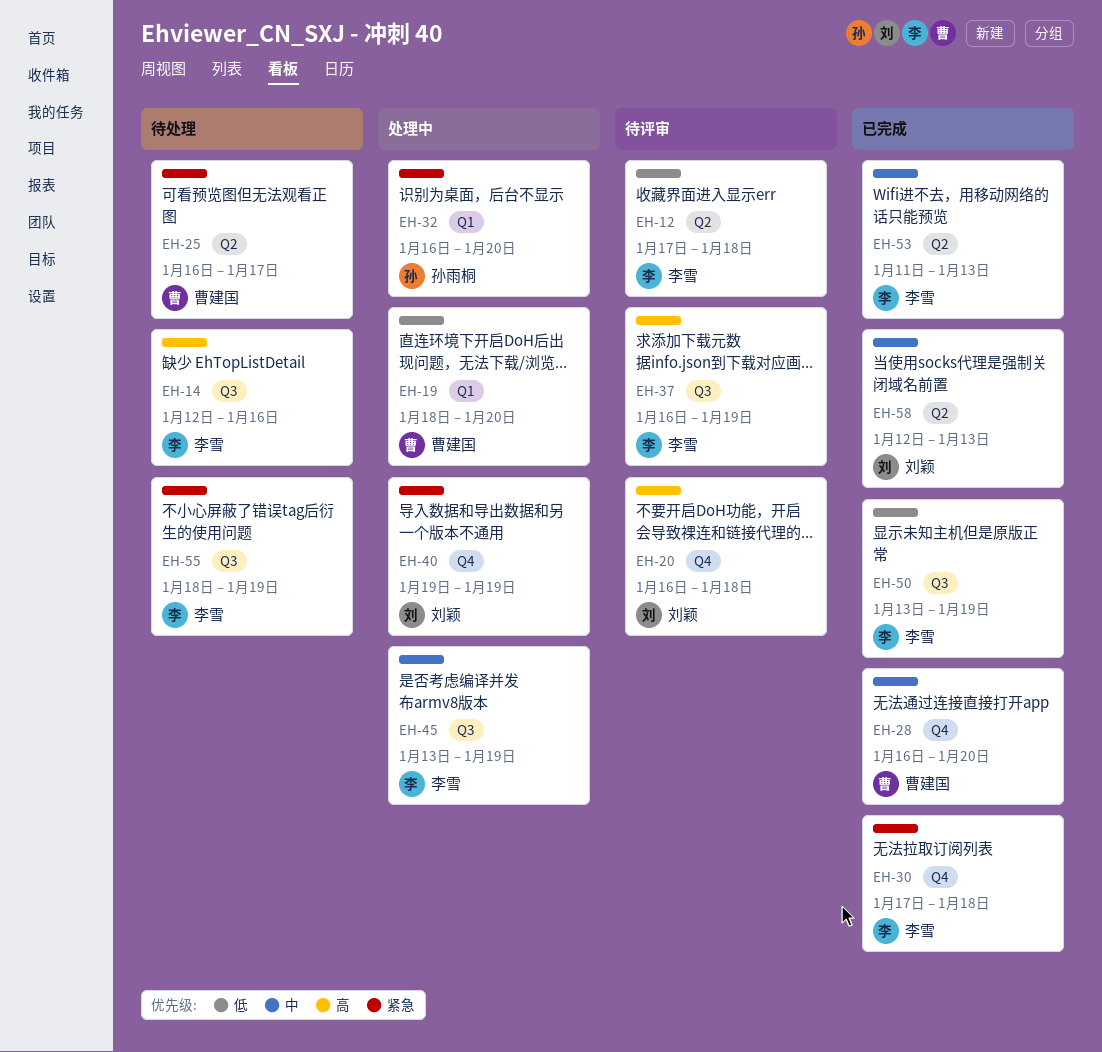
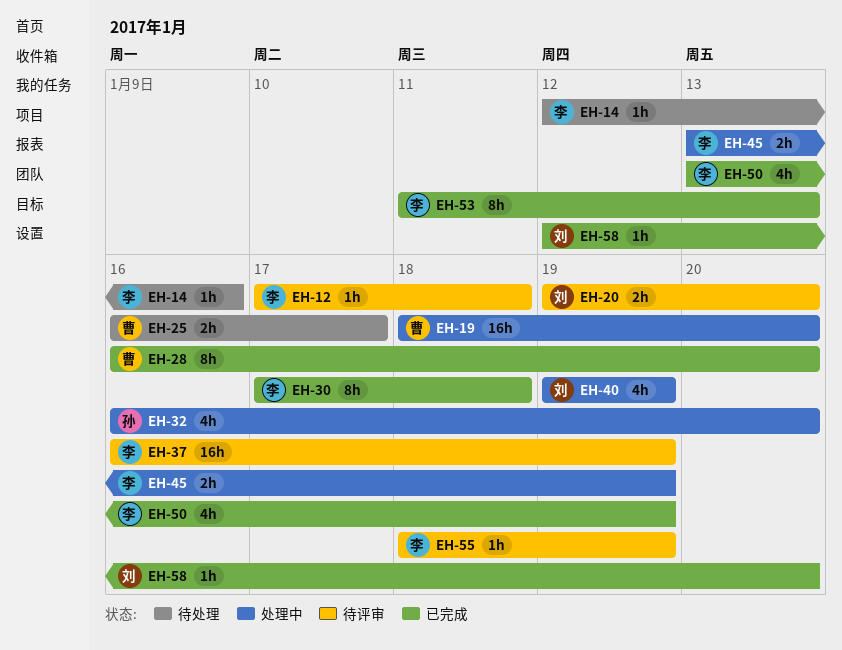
EH-20, start: Jan 16 -> Jan 19
EH-20, due: Jan 18 -> Jan 20
EH-55, status: 待处理 -> 待评审
EH-58, due: Jan 13 -> Jan 20

